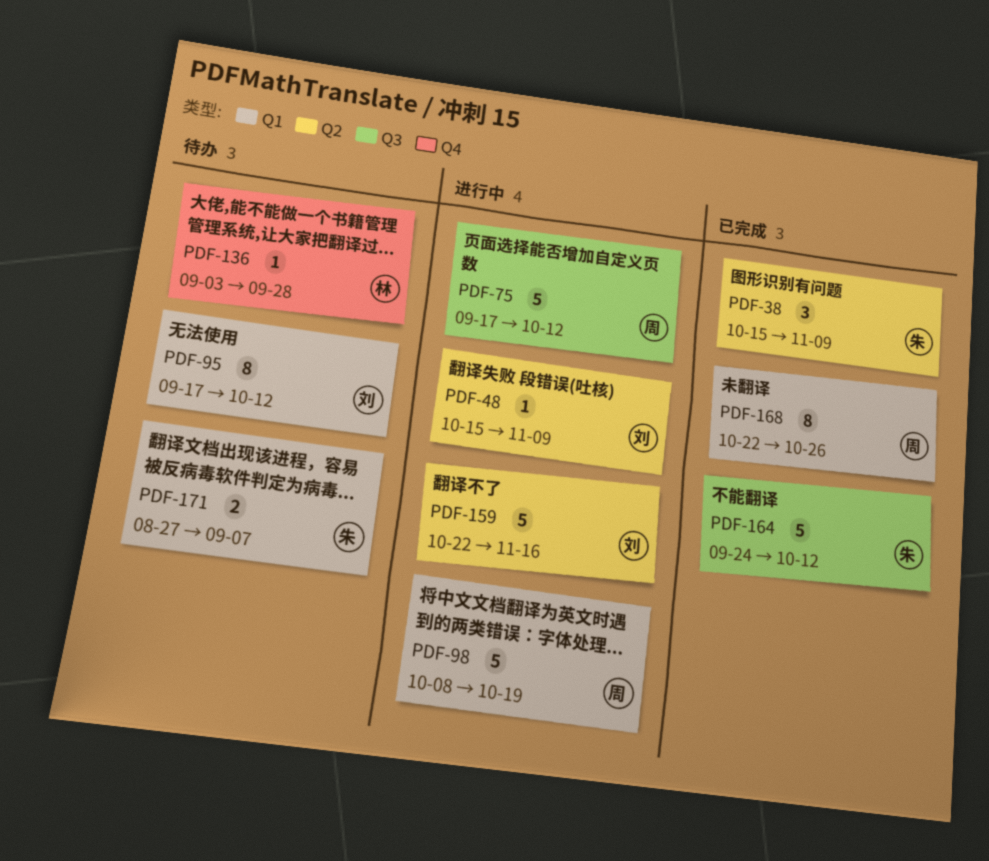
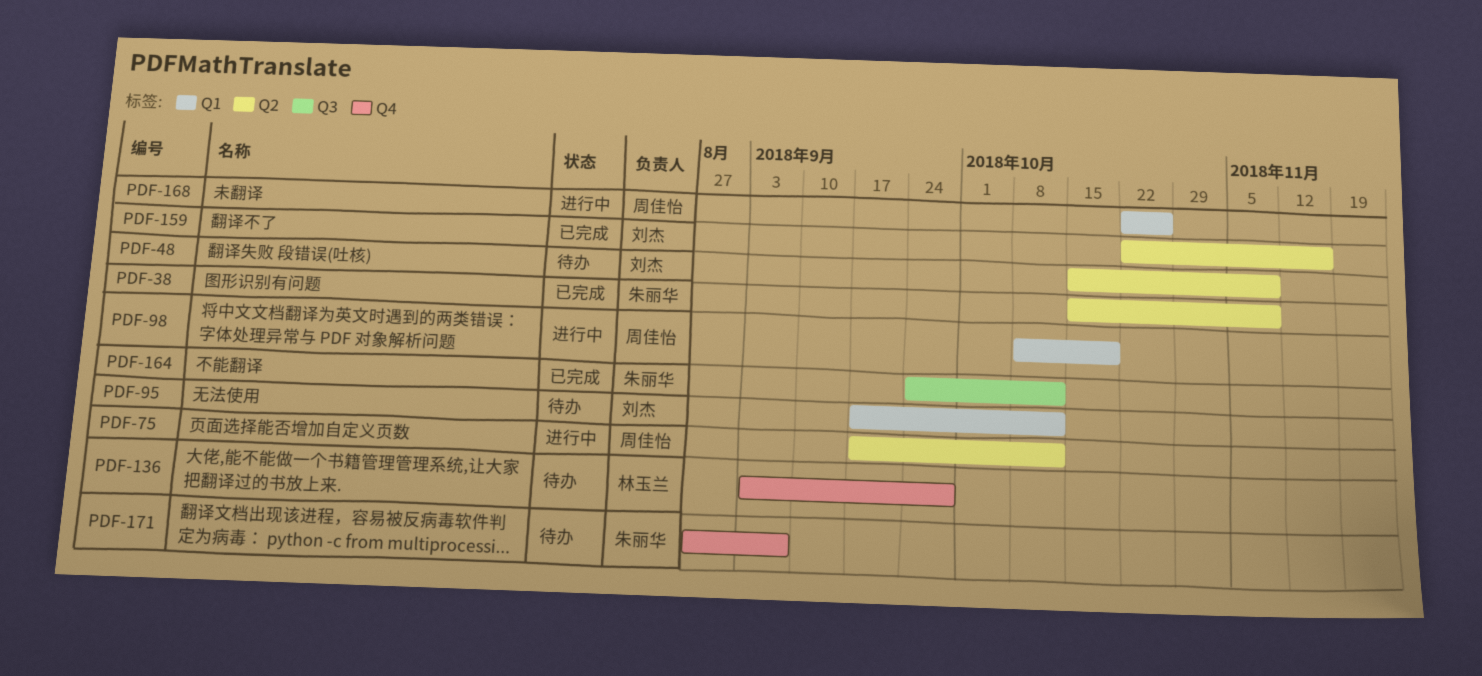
PDF-48, status: 进行中 -> 待办
PDF-75, label: Q3 -> Q2
PDF-159, status: 进行中 -> 已完成
PDF-168, status: 已完成 -> 进行中
PDF-171, label: Q1 -> Q4

